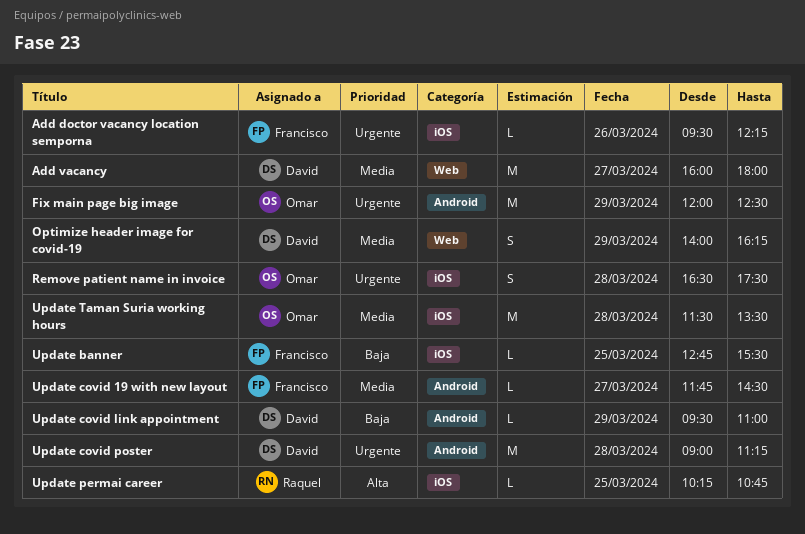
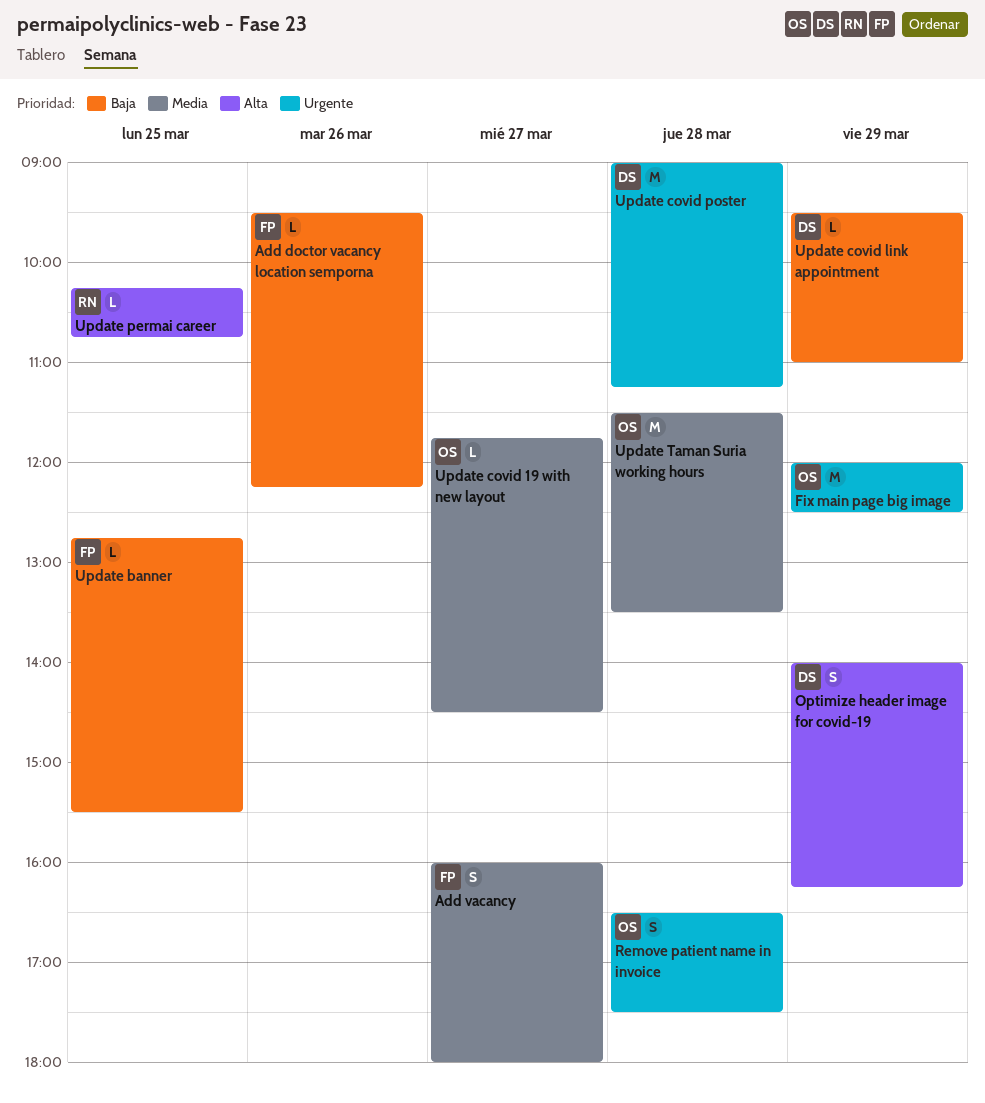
Add doctor vacancy location semporna, priority: Urgente -> Baja
Add vacancy, owner: David -> Francisco
Add vacancy, estimate: M -> S
Optimize header image for covid-19, priority: Media -> Alta
Update covid 19 with new layout, owner: Francisco -> Omar

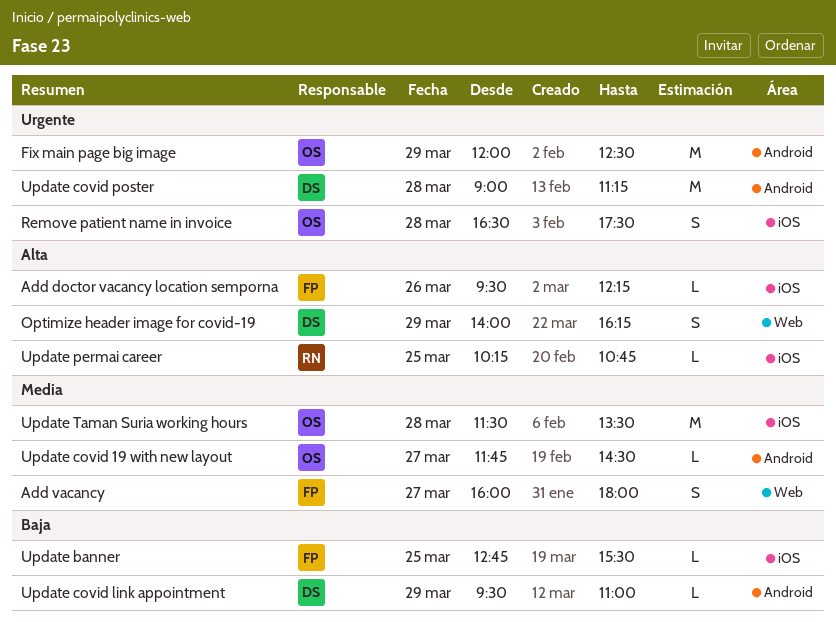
Add doctor vacancy location semporna, priority: Baja -> Alta

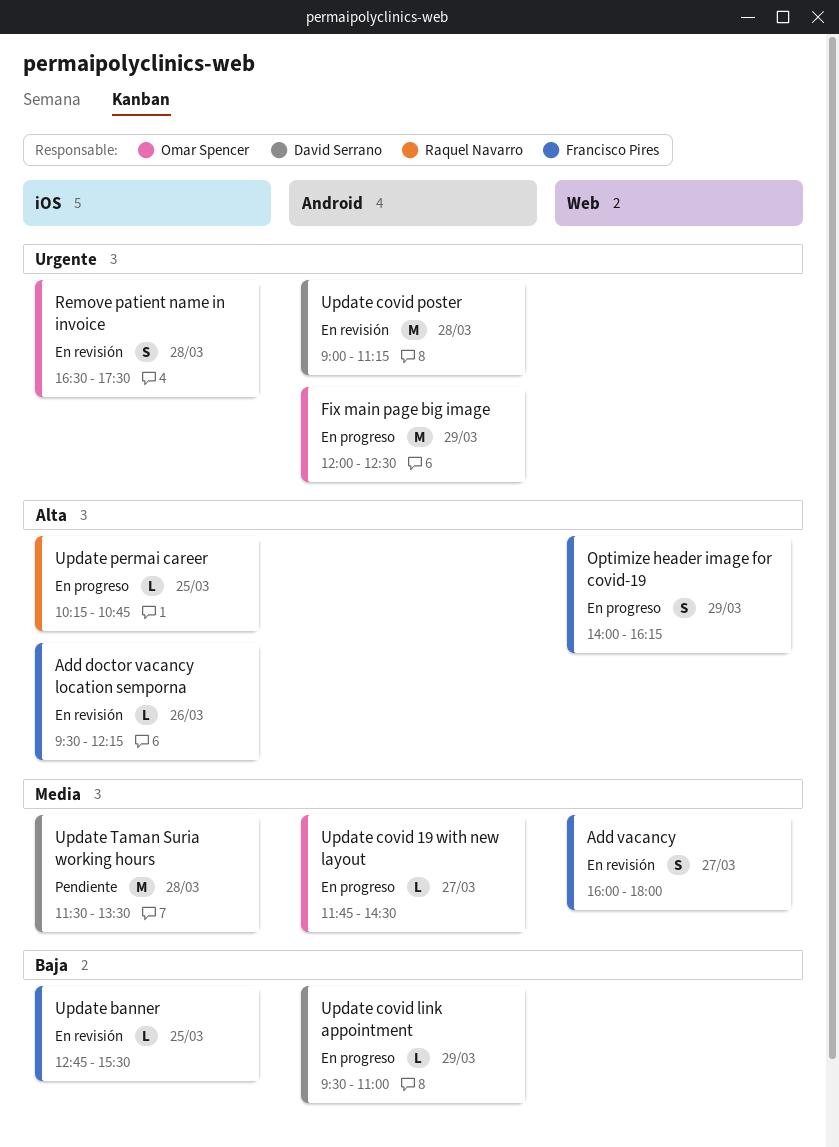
Optimize header image for covid-19, owner: David Serrano -> Francisco Pires
Update Taman Suria working hours, owner: Omar Spencer -> David Serrano

